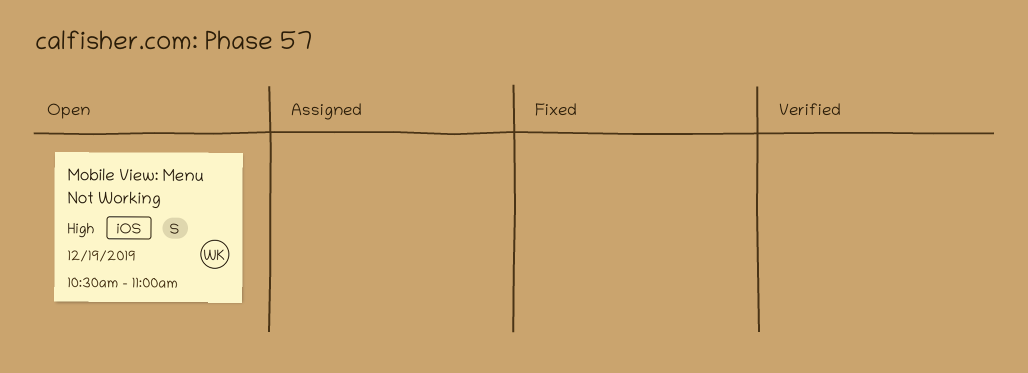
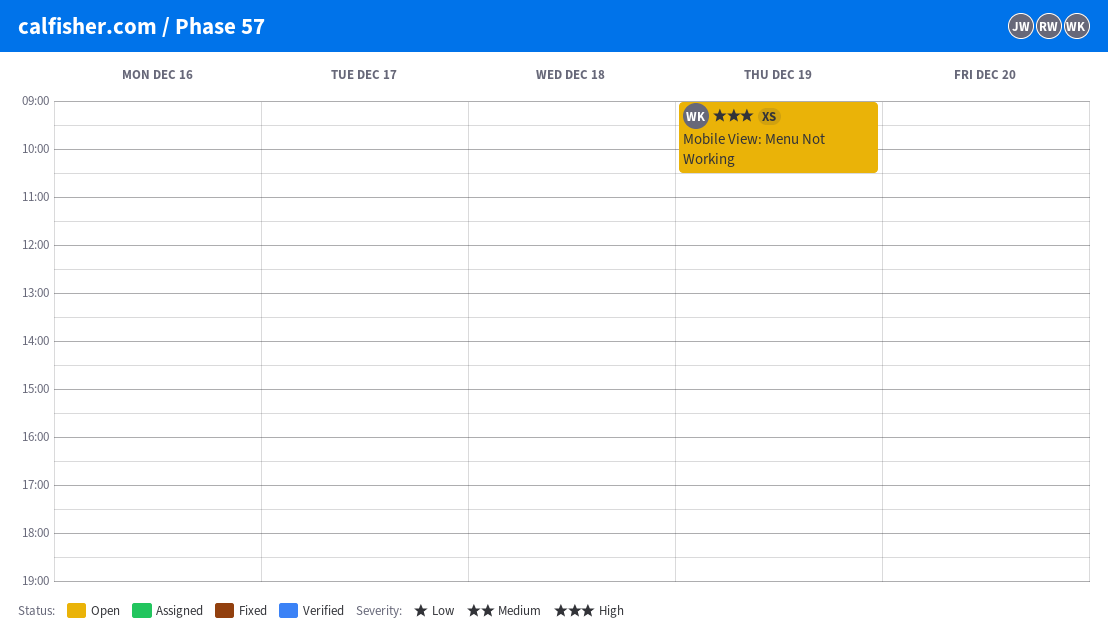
Mobile View: Menu Not Working, estimate: S -> XS
Mobile View: Menu Not Working, begins: 10:30 -> 09:00
Mobile View: Menu Not Working, ends: 11:00 -> 10:30

